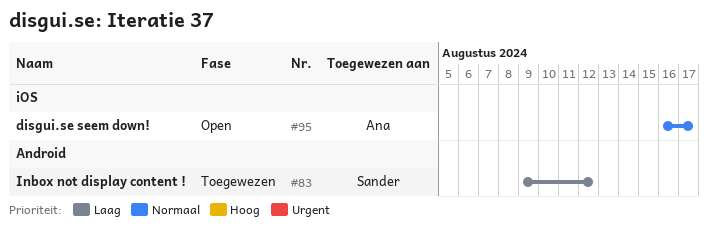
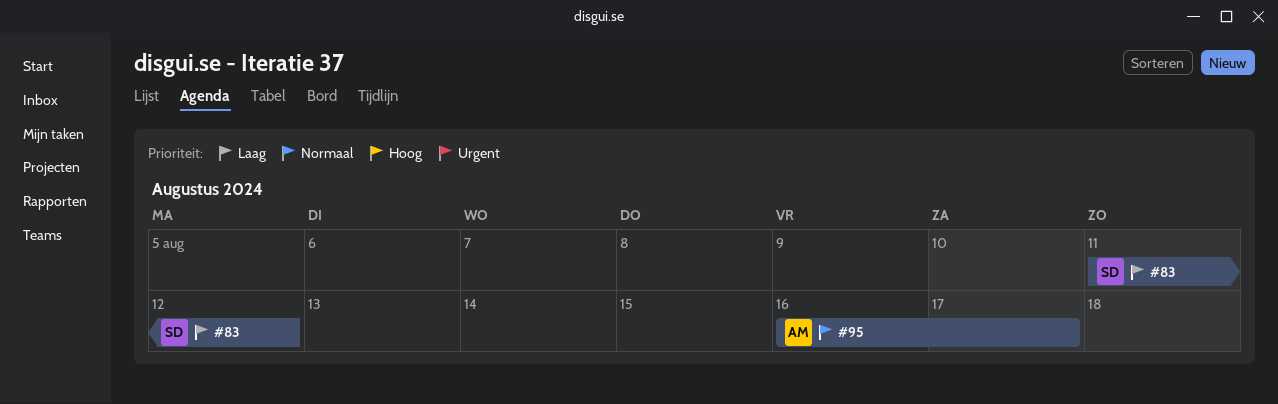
#83, start: Aug 9 -> Aug 11

